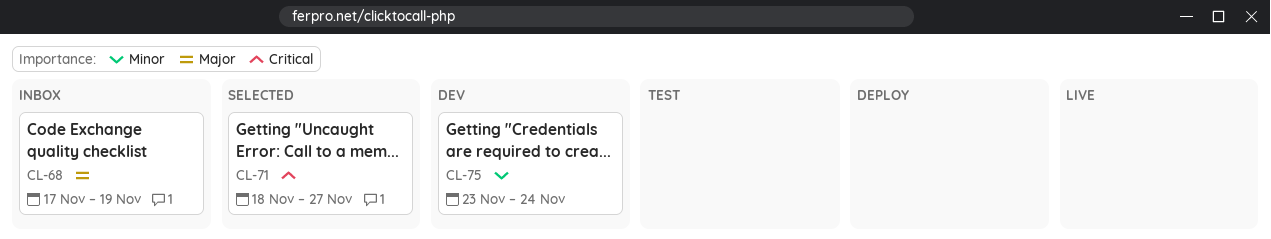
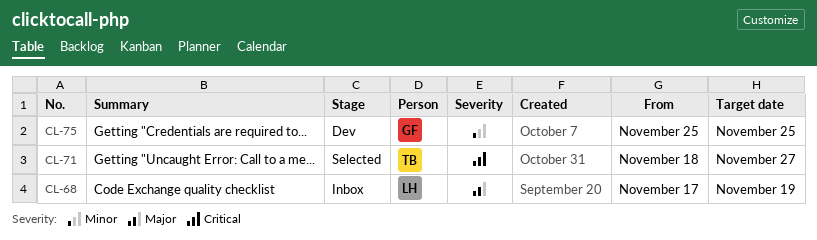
CL-75, start: Nov 23 -> Nov 25
CL-75, due: Nov 24 -> Nov 25

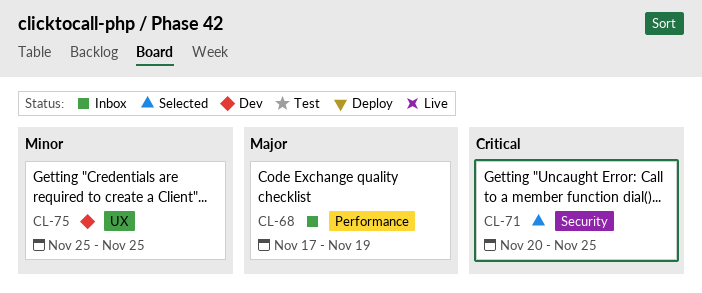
CL-71, start: Nov 18 -> Nov 20
CL-71, due: Nov 27 -> Nov 25

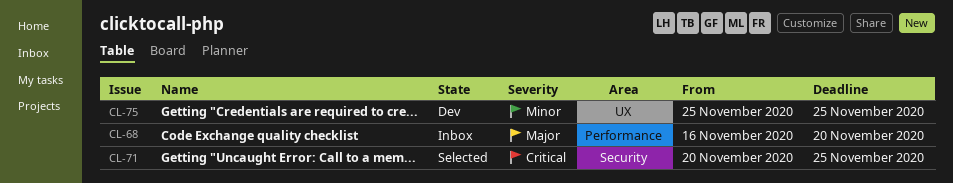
CL-68, start: Nov 17 -> Nov 16
CL-68, due: Nov 19 -> Nov 20

